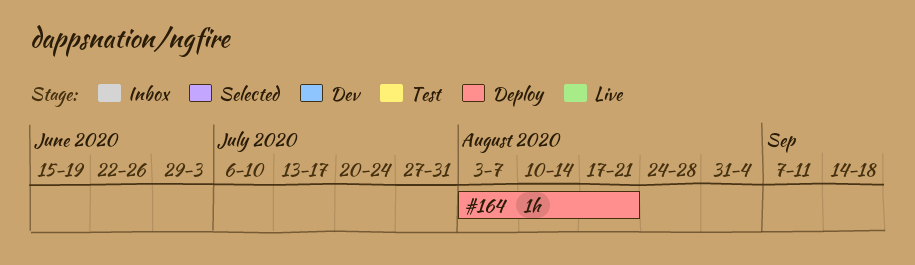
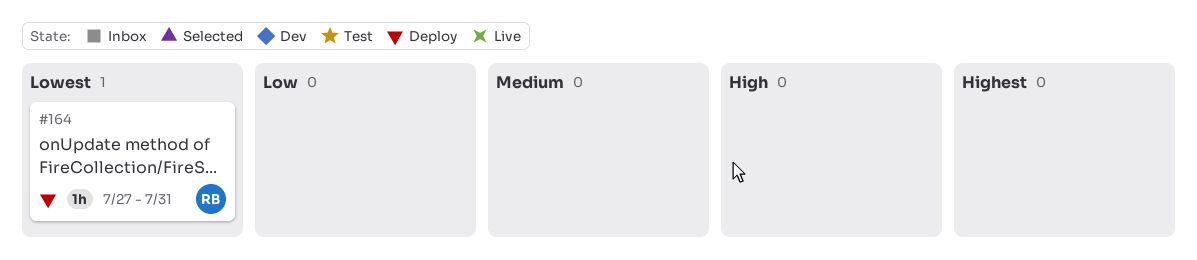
#164, start: Aug 3 -> Jul 27
#164, due: Aug 21 -> Jul 31

